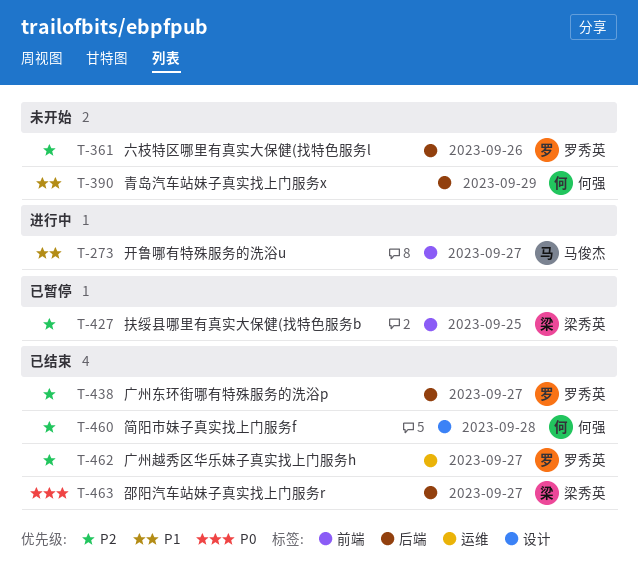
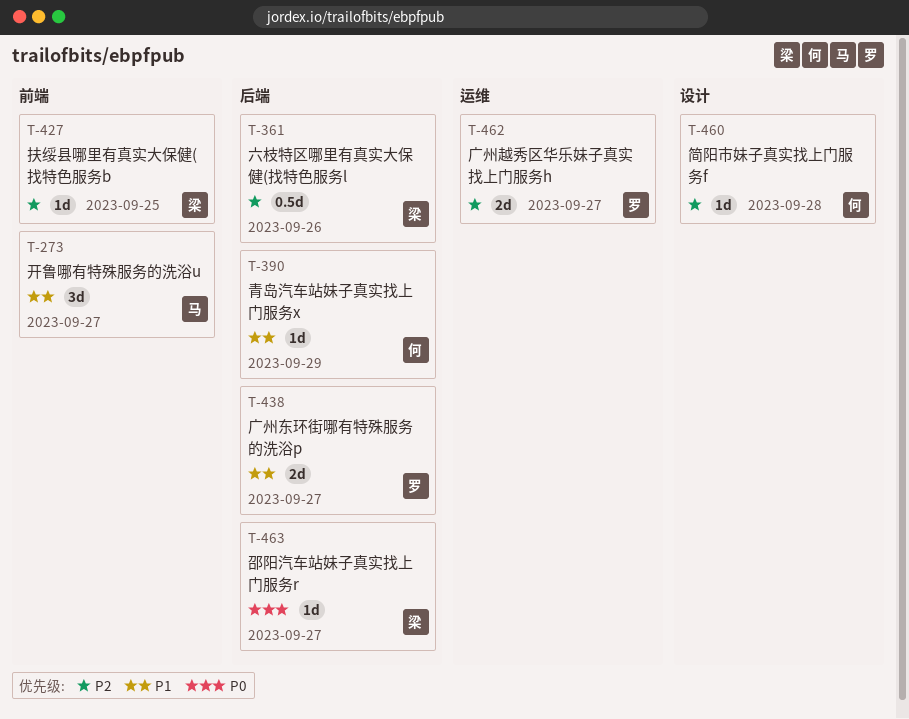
T-361, owner: 罗秀英 -> 梁秀英
T-438, priority: P2 -> P1

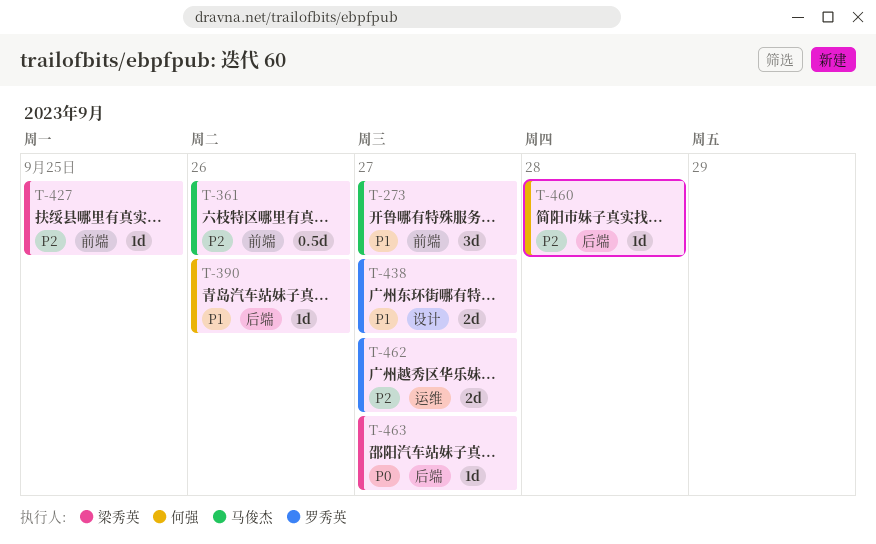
T-361, owner: 梁秀英 -> 马俊杰
T-361, label: 后端 -> 前端
T-390, due: Sep 29 -> Sep 26
T-438, label: 后端 -> 设计
T-460, label: 设计 -> 后端

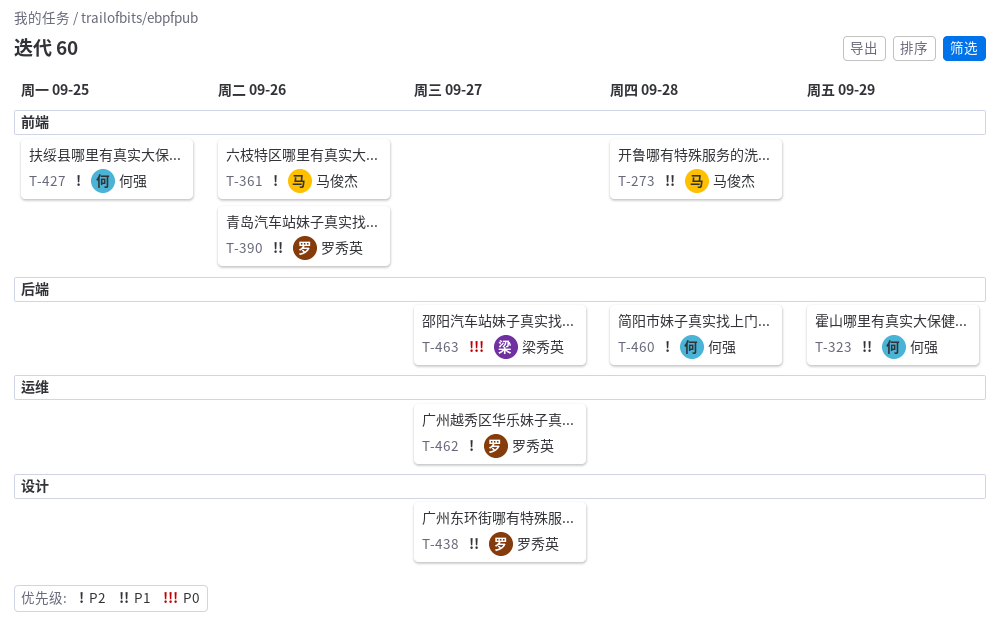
T-273, due: Sep 27 -> Sep 28
T-323: none -> present
T-390, owner: 何强 -> 罗秀英
T-390, label: 后端 -> 前端
T-427, owner: 梁秀英 -> 何强

